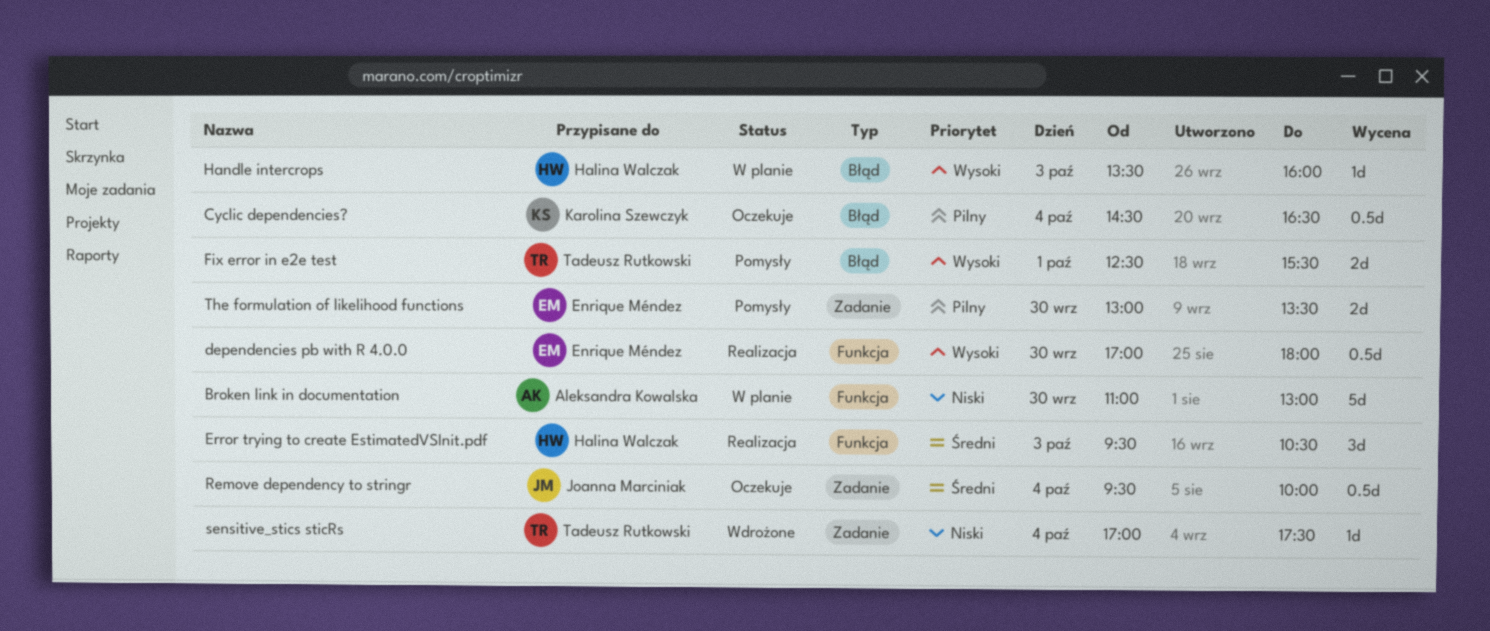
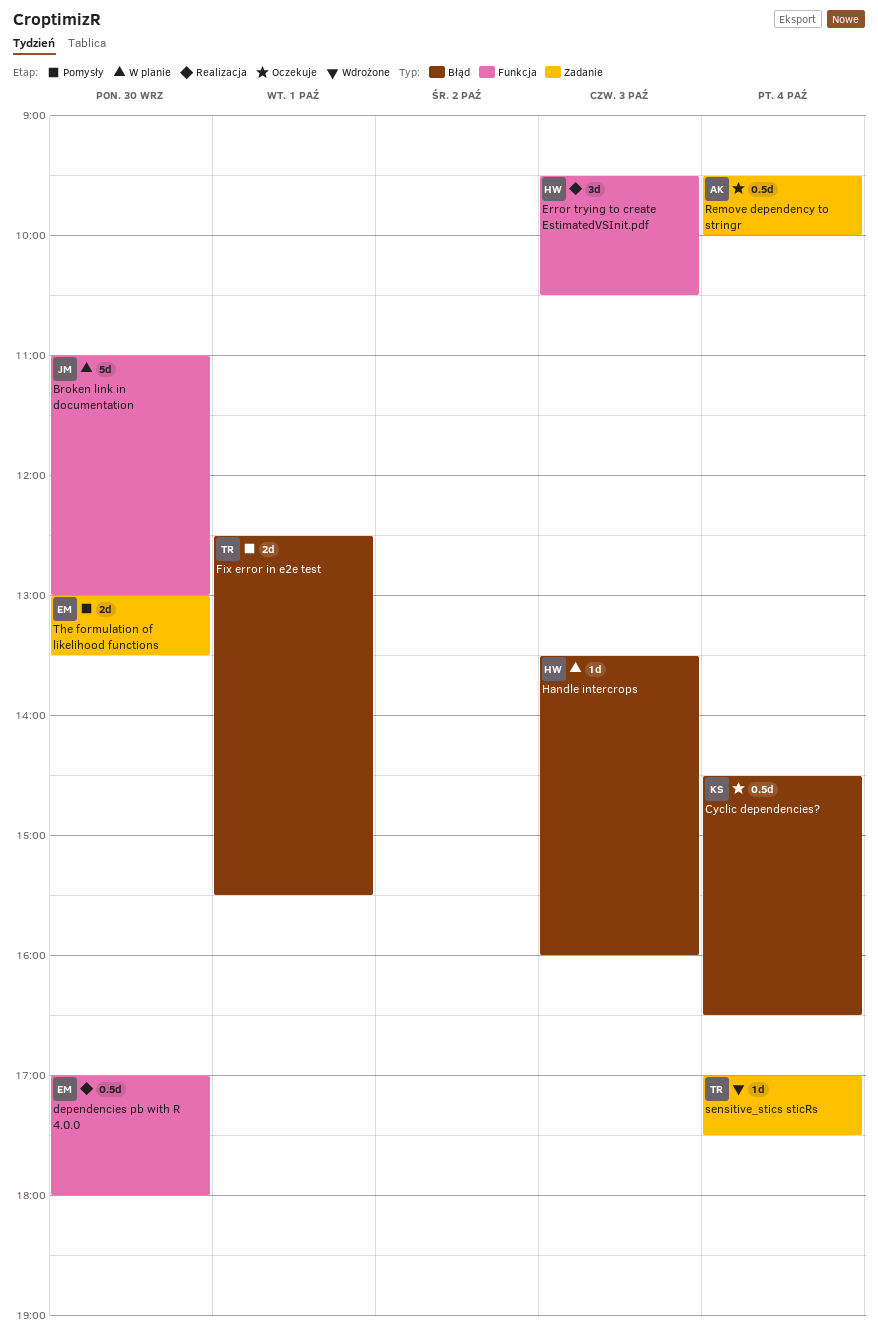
Broken link in documentation, owner: Aleksandra Kowalska -> Joanna Marciniak
Remove dependency to stringr, owner: Joanna Marciniak -> Aleksandra Kowalska

